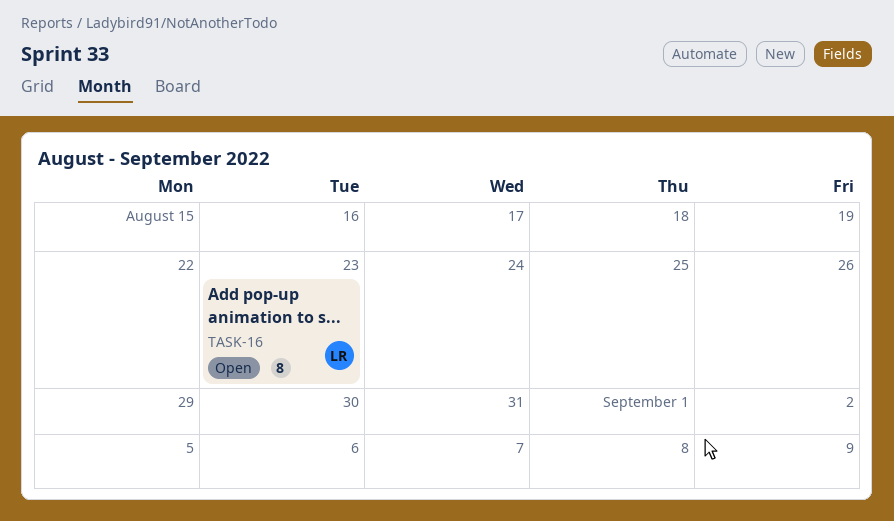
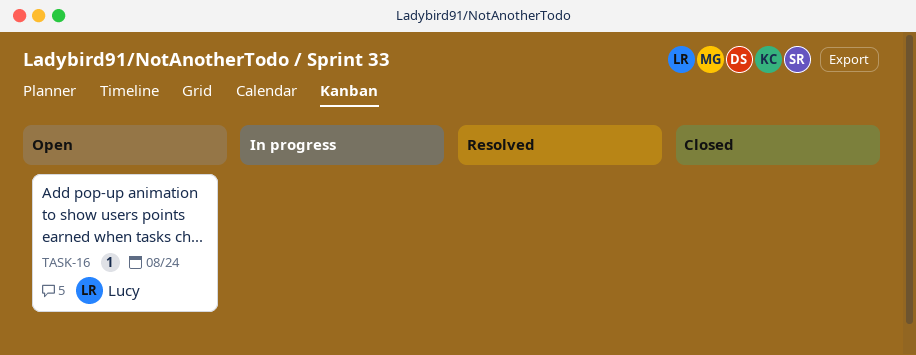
TASK-16, estimate: 8 -> 1
TASK-16, due: Aug 23 -> Aug 24

